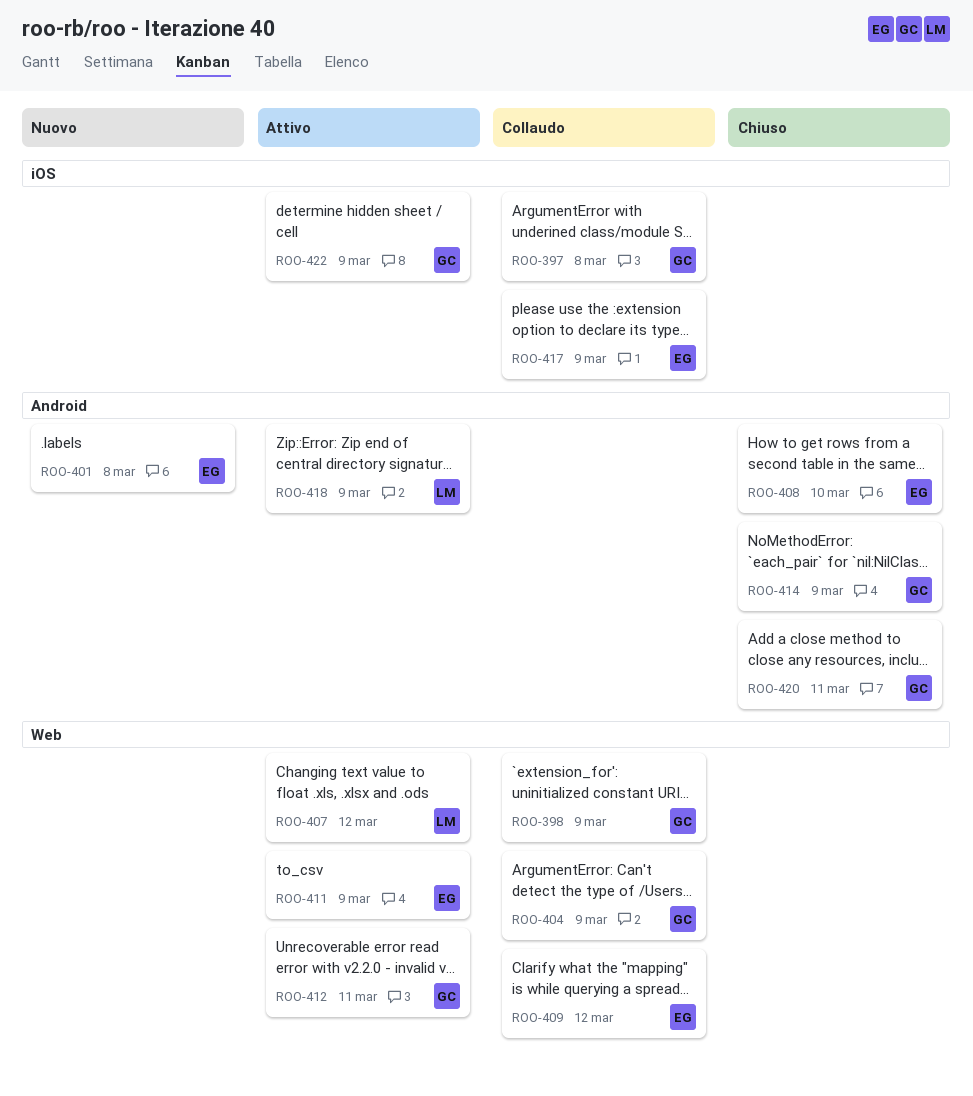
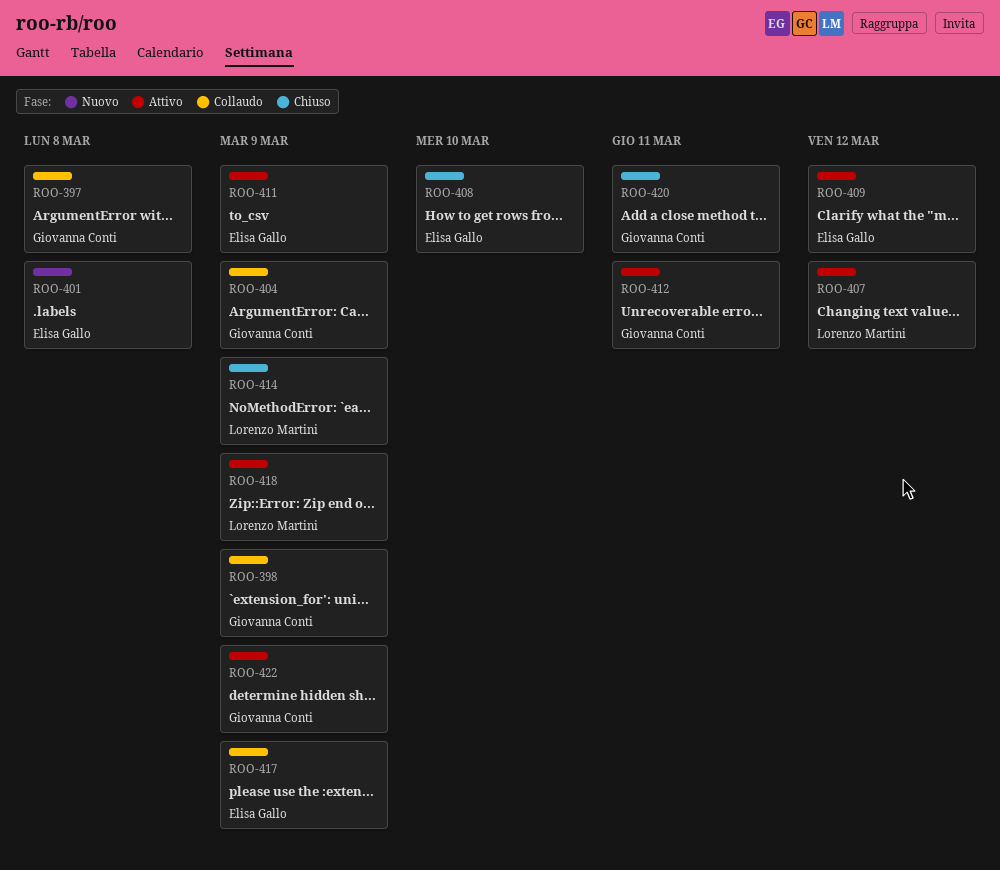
ROO-409, status: Collaudo -> Attivo
ROO-414, owner: Giovanna Conti -> Lorenzo Martini

